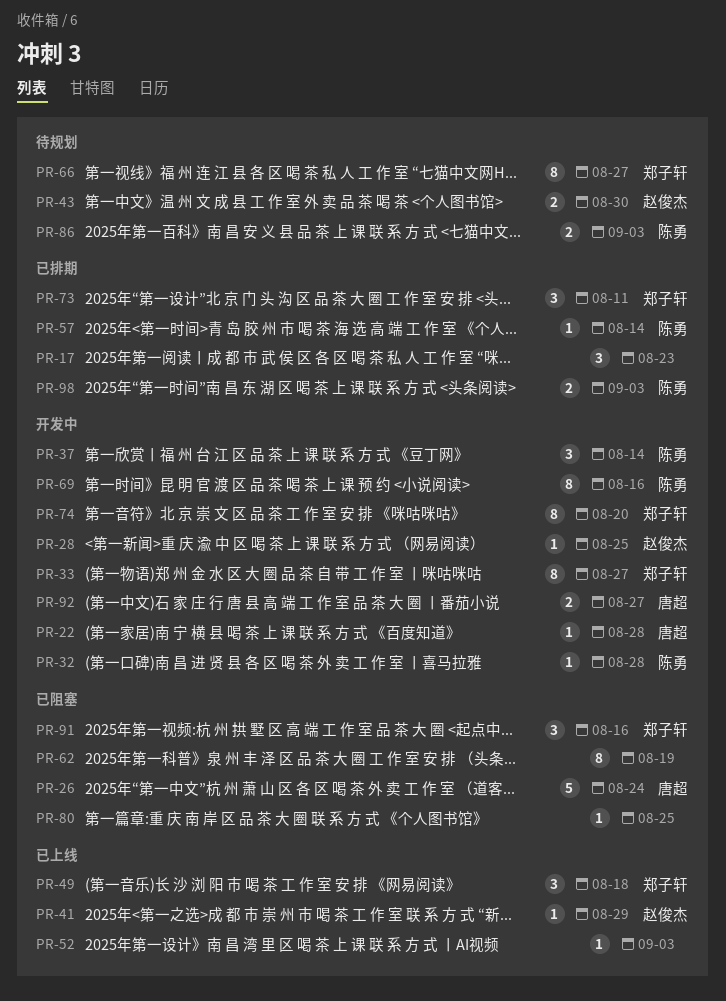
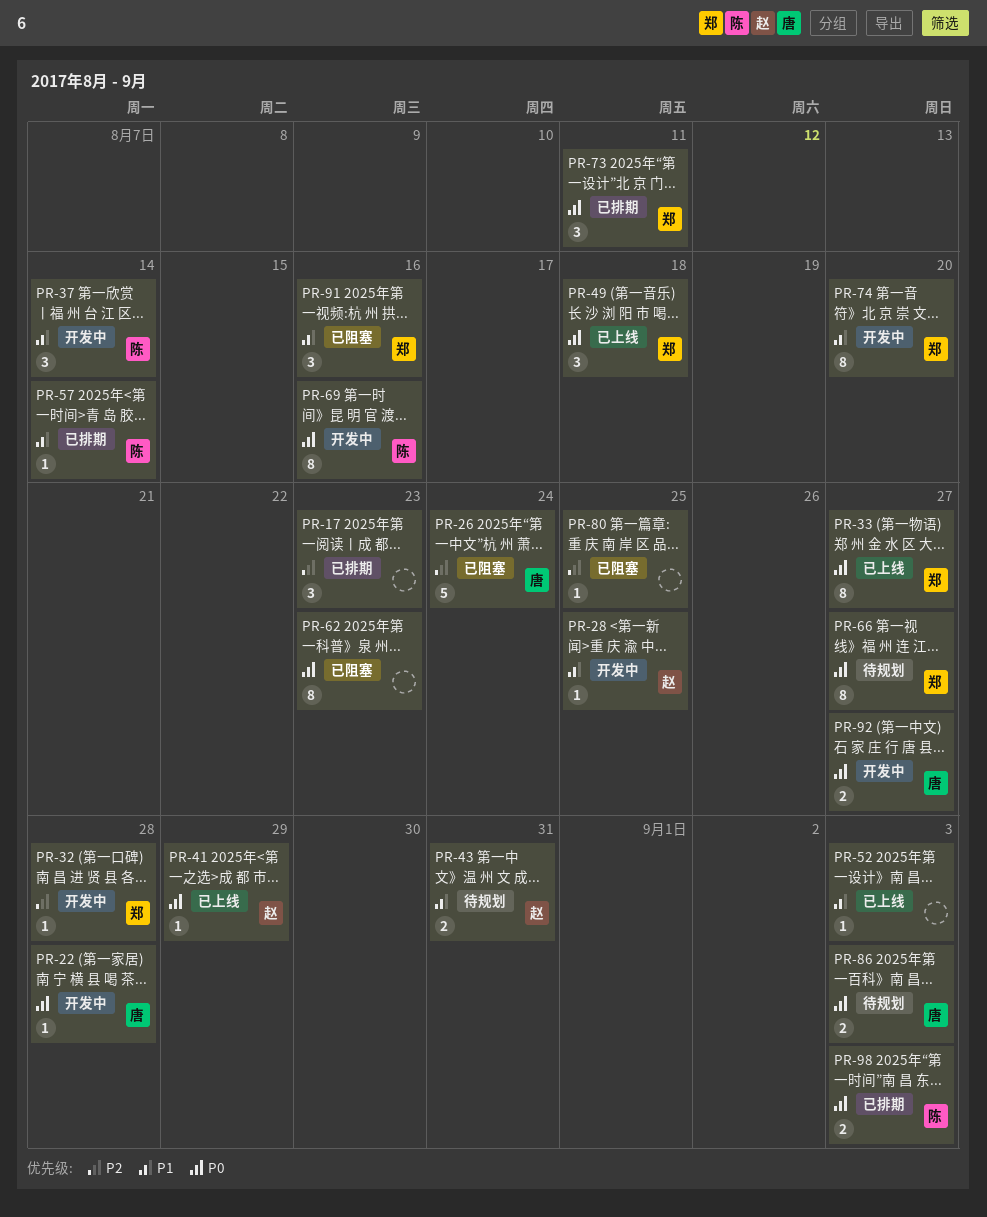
PR-32, owner: 陈勇 -> 郑子轩
PR-33, status: 开发中 -> 已上线
PR-43, due: Aug 30 -> Aug 31
PR-62, due: Aug 19 -> Aug 23
PR-86, owner: 陈勇 -> 唐超

